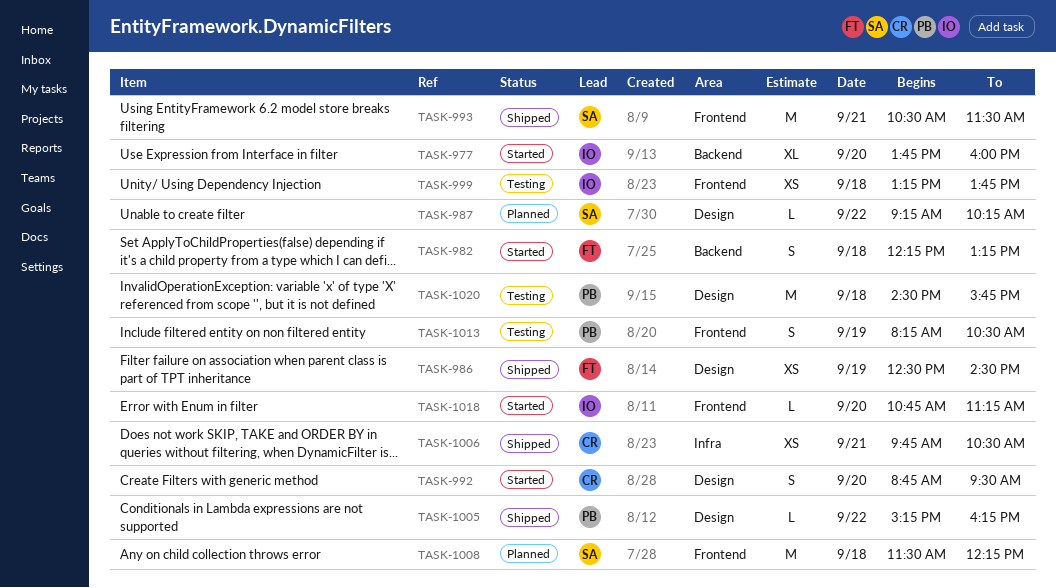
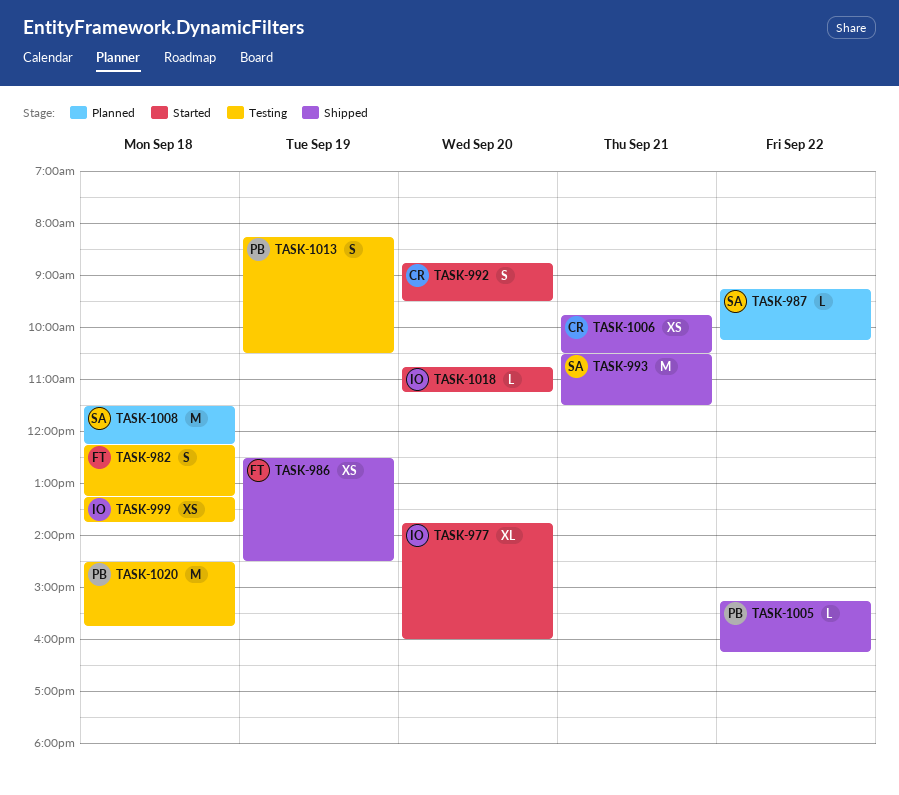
TASK-982, status: Started -> Testing

